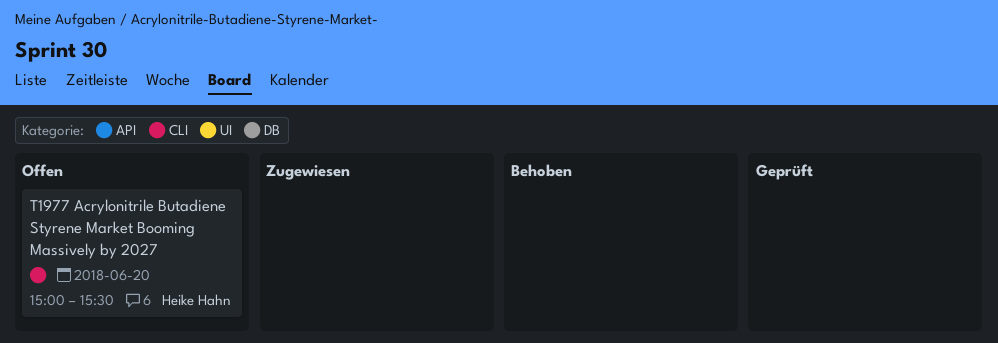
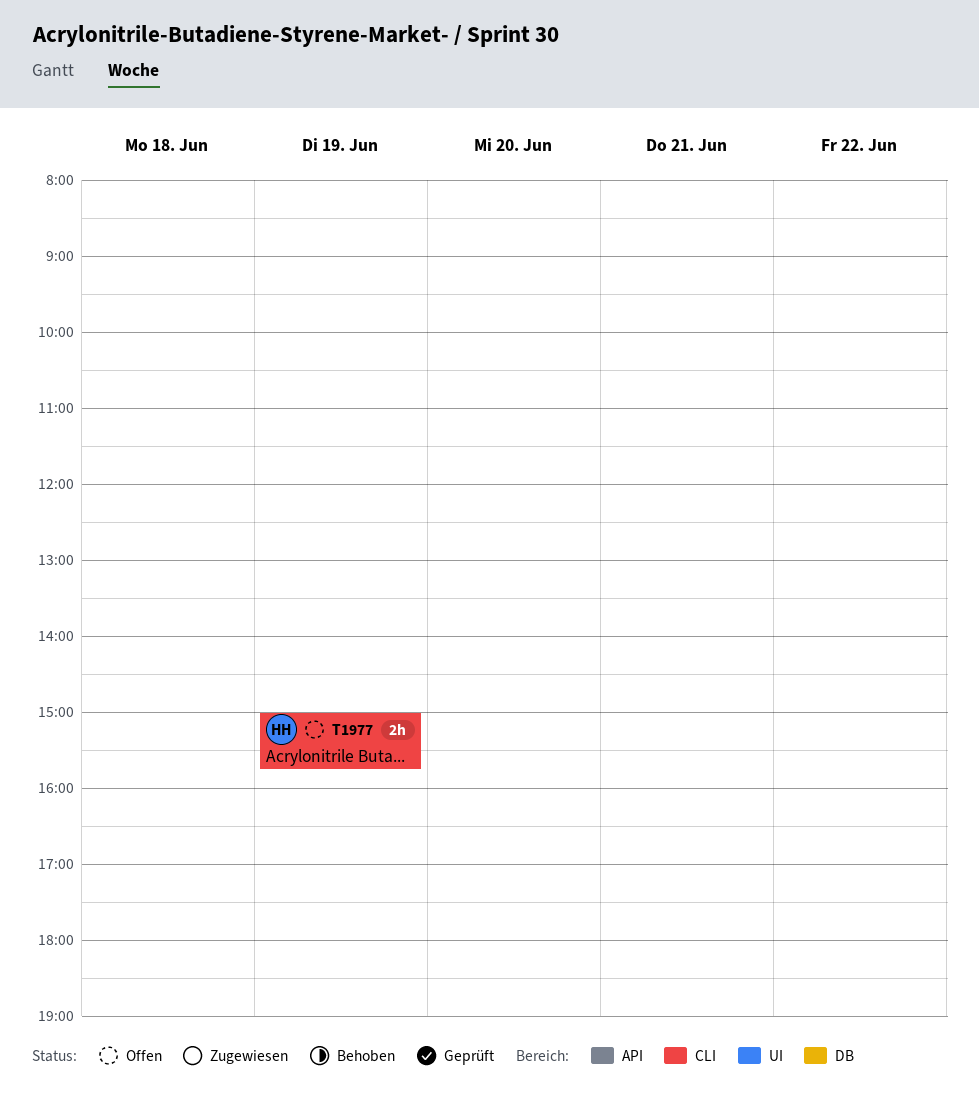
T1977, day: Jun 20 -> Jun 19
T1977, ends: 15:30 -> 15:45

